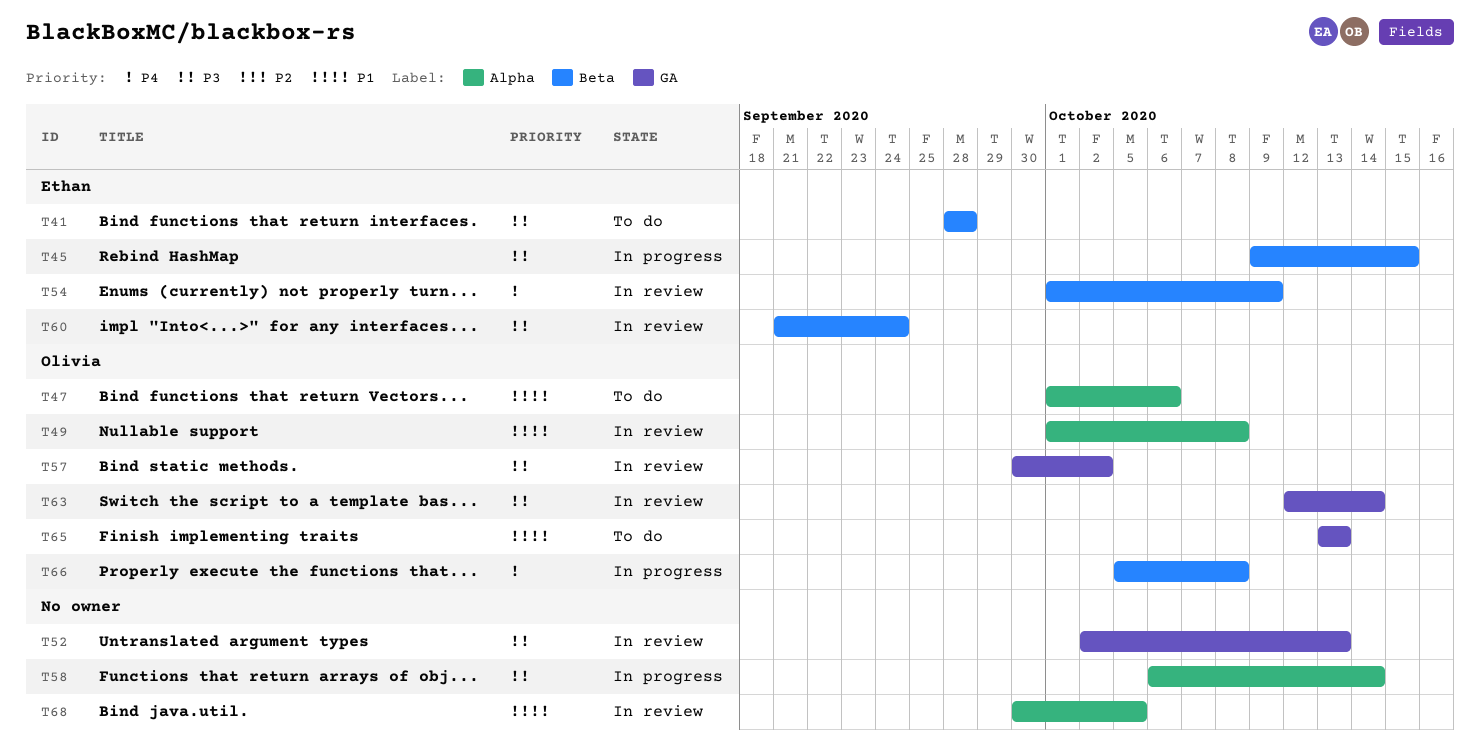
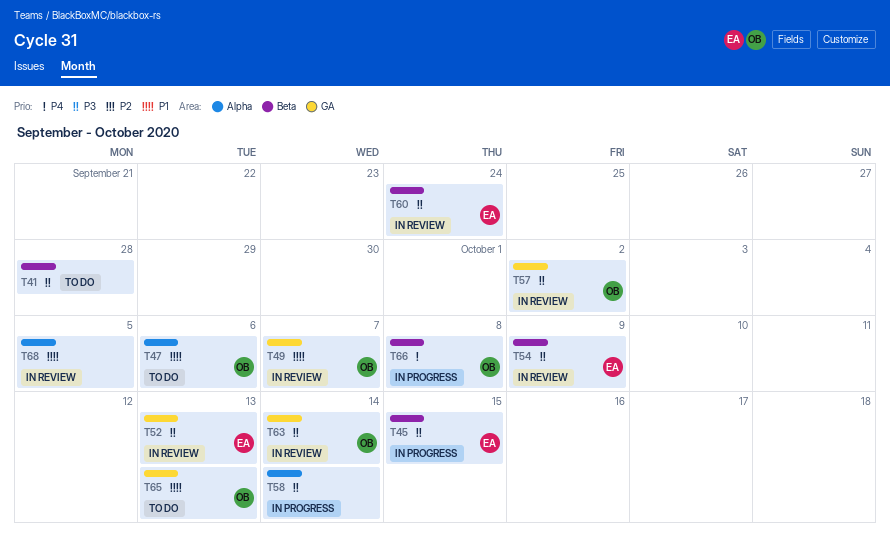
T41, owner: Ethan -> none
T49, label: Alpha -> GA
T49, due: Oct 8 -> Oct 7
T52, owner: none -> Ethan
T54, priority: P4 -> P3

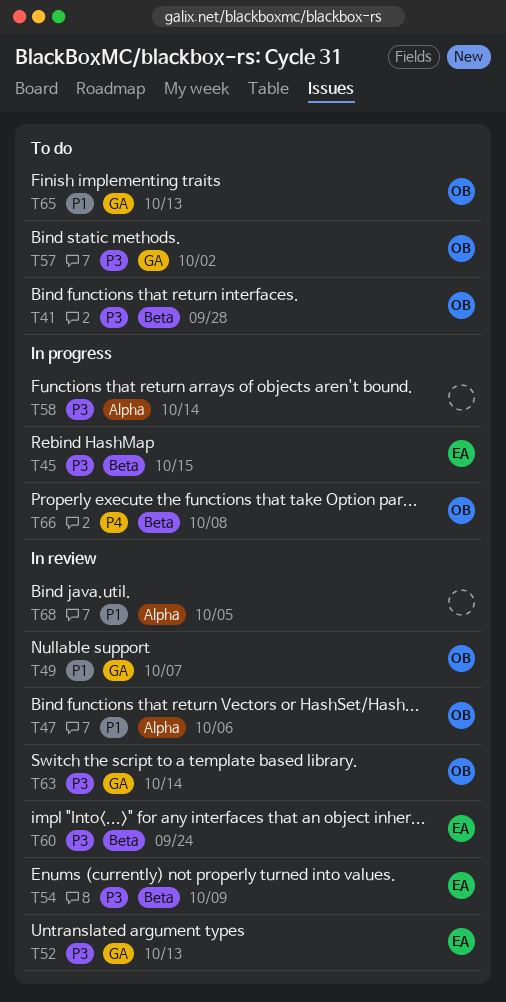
T41, owner: none -> OB
T47, status: To do -> In review
T57, status: In review -> To do

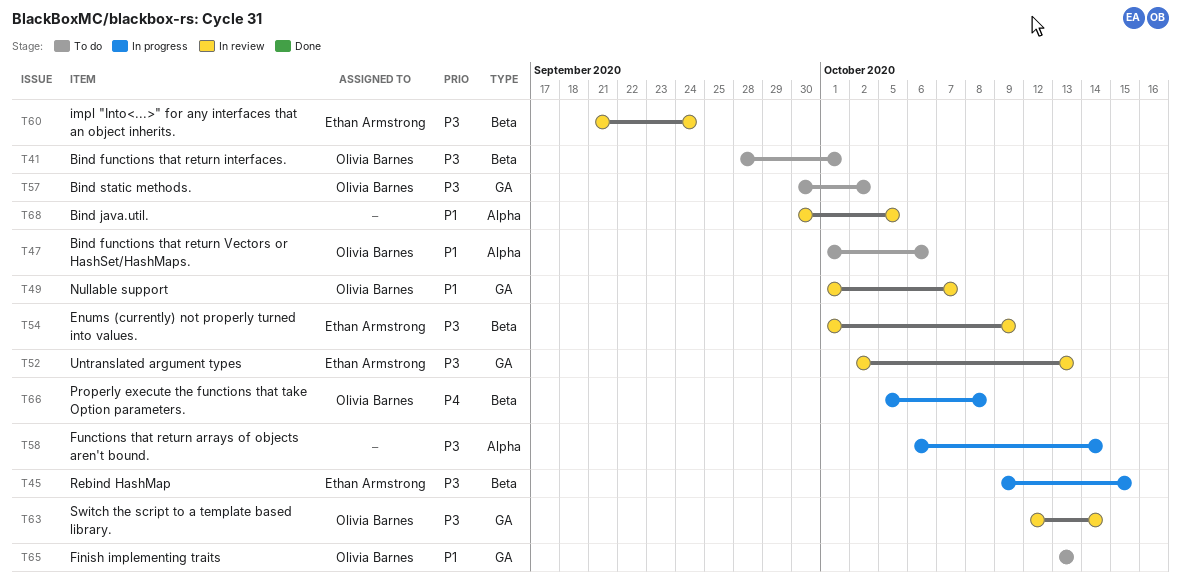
T41, due: Sep 28 -> Oct 1
T47, status: In review -> To do

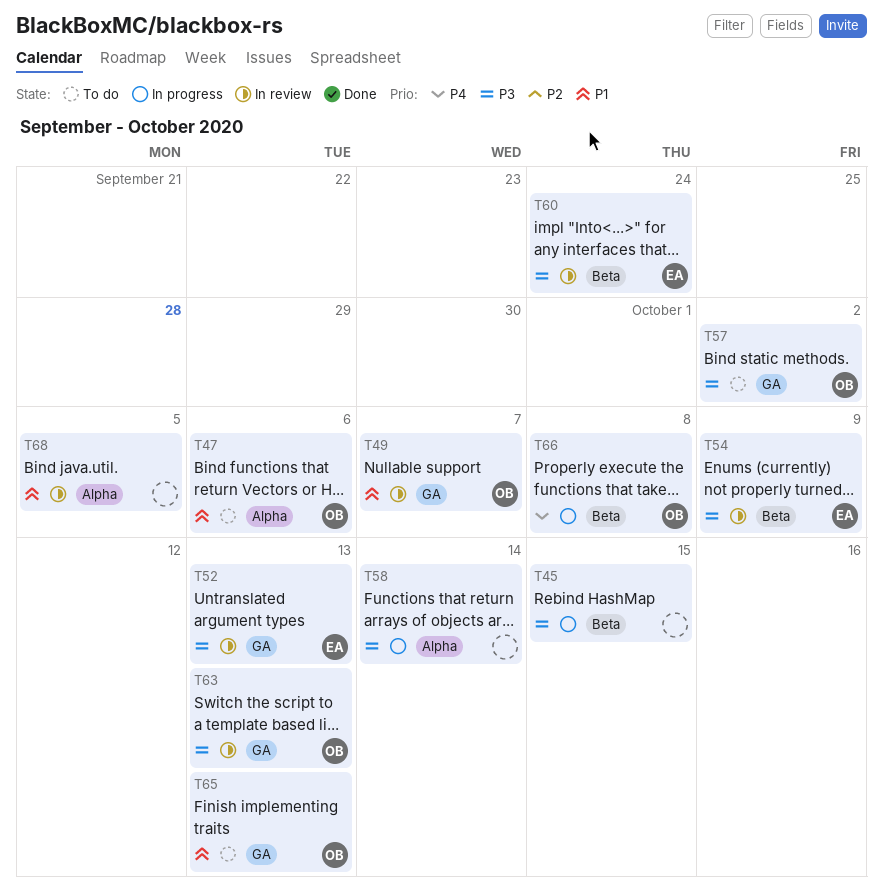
T41: present -> none
T45, owner: Ethan Armstrong -> none
T63, due: Oct 14 -> Oct 13

